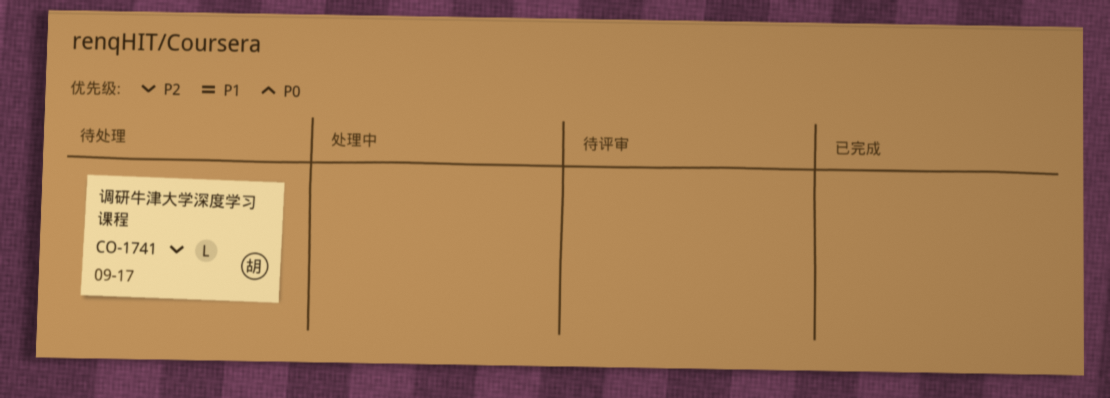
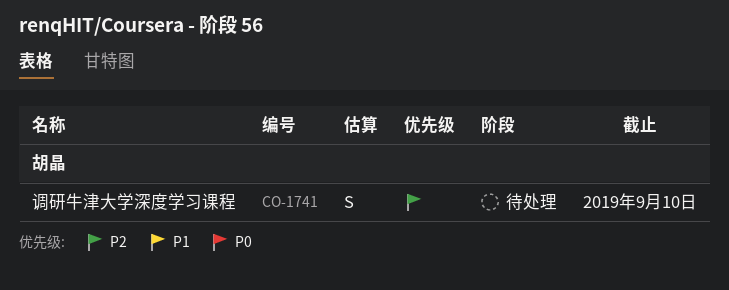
CO-1741, estimate: L -> S
CO-1741, due: Sep 17 -> Sep 10

